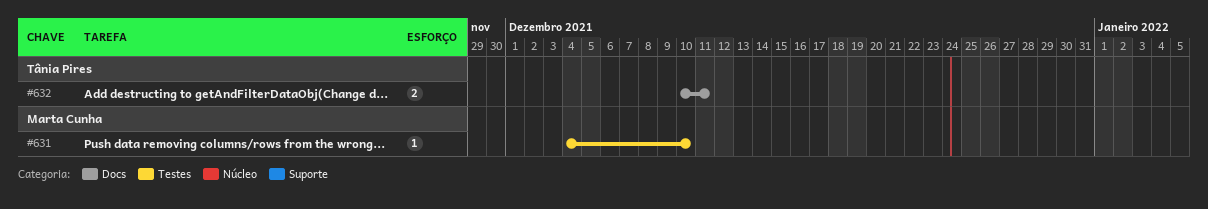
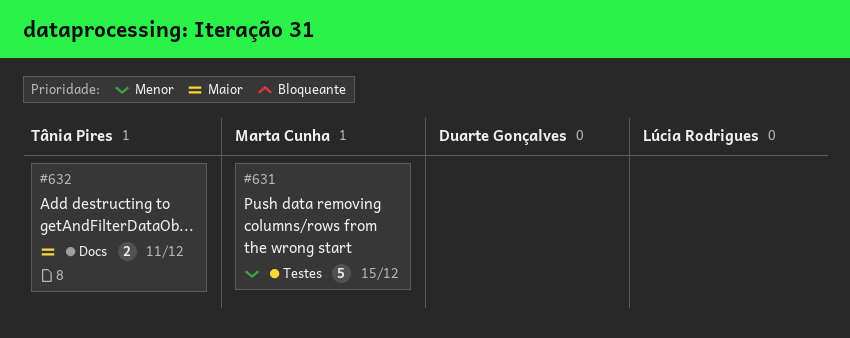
#631, estimate: 1 -> 5
#631, due: Dec 10 -> Dec 15

